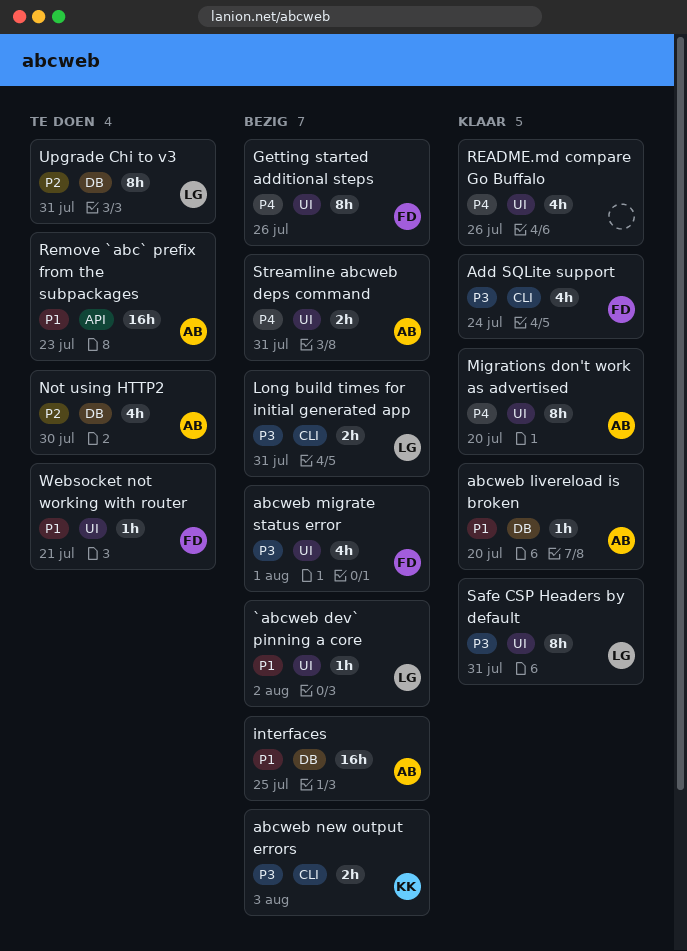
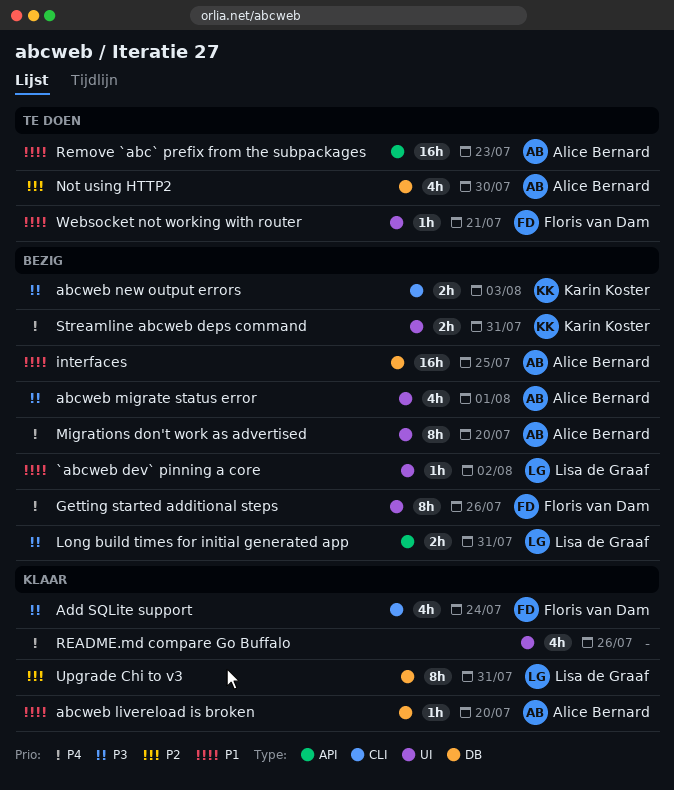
abcweb migrate status error, owner: Floris van Dam -> Alice Bernard
Long build times for initial generated app, label: CLI -> API
Migrations don't work as advertised, status: Klaar -> Bezig
Safe CSP Headers by default: present -> none
Streamline abcweb deps command, owner: Alice Bernard -> Karin Koster
Upgrade Chi to v3, status: Te doen -> Klaar

